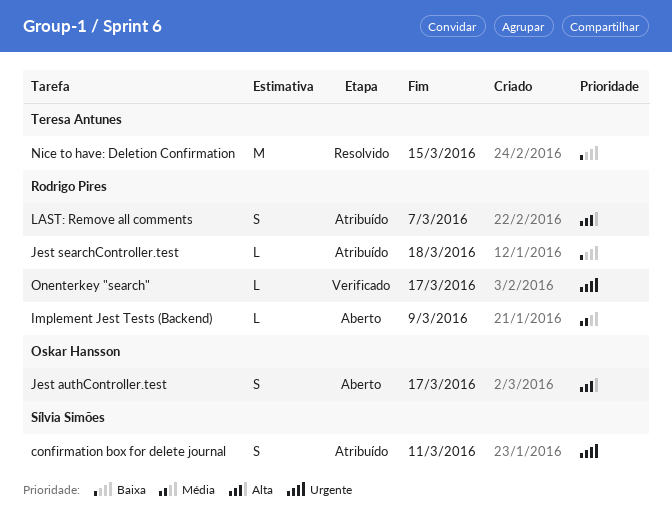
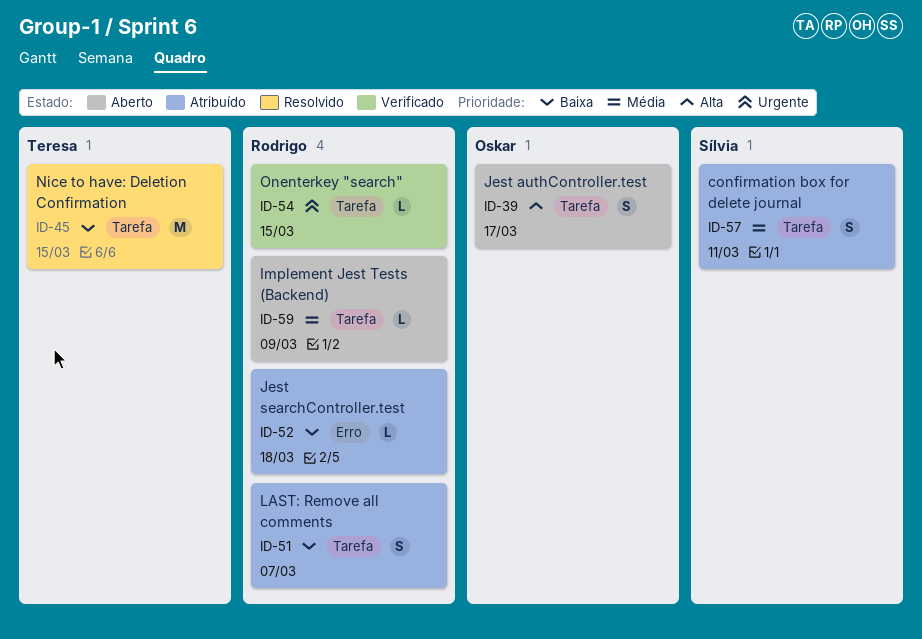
confirmation box for delete journal, priority: Urgente -> Média
LAST: Remove all comments, priority: Alta -> Baixa
Onenterkey "search", due: Mar 17 -> Mar 15

